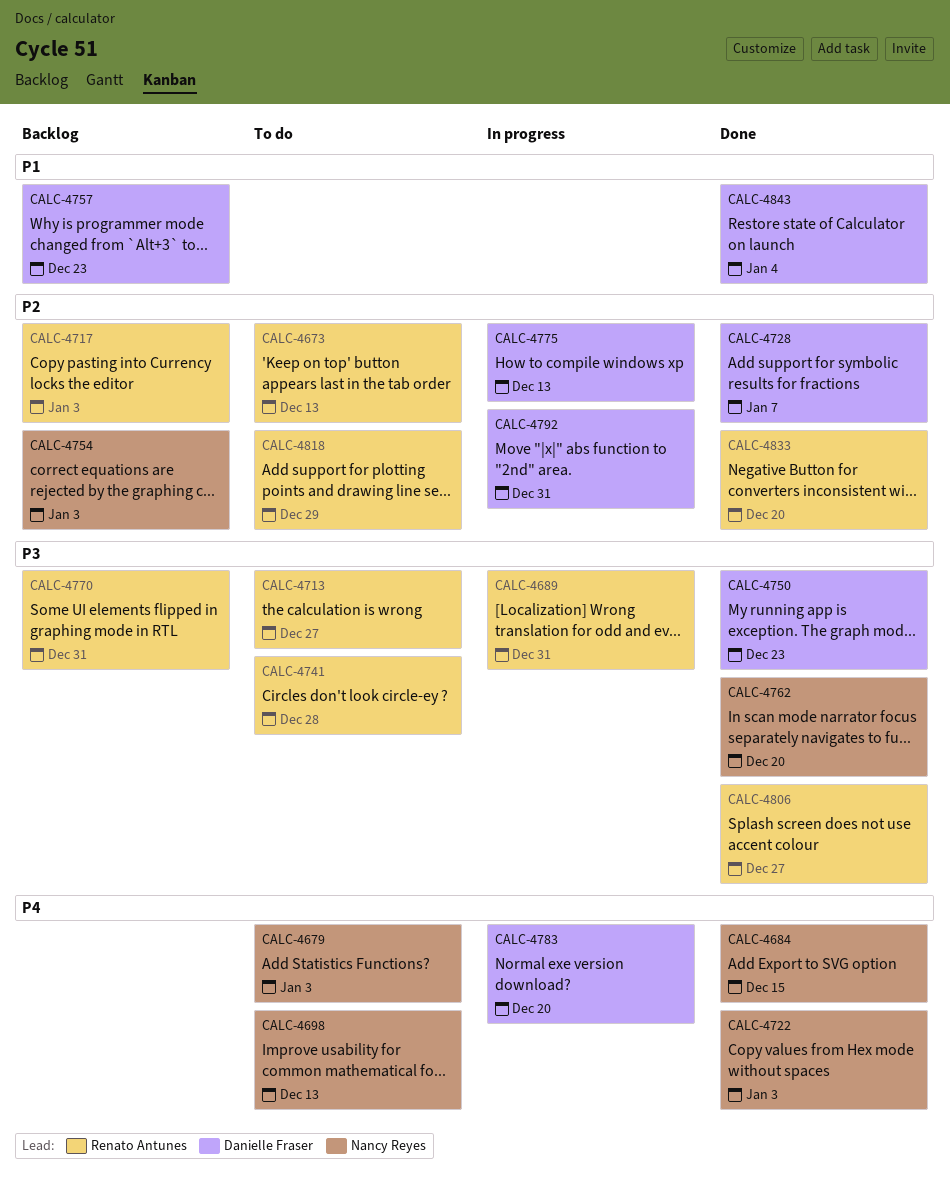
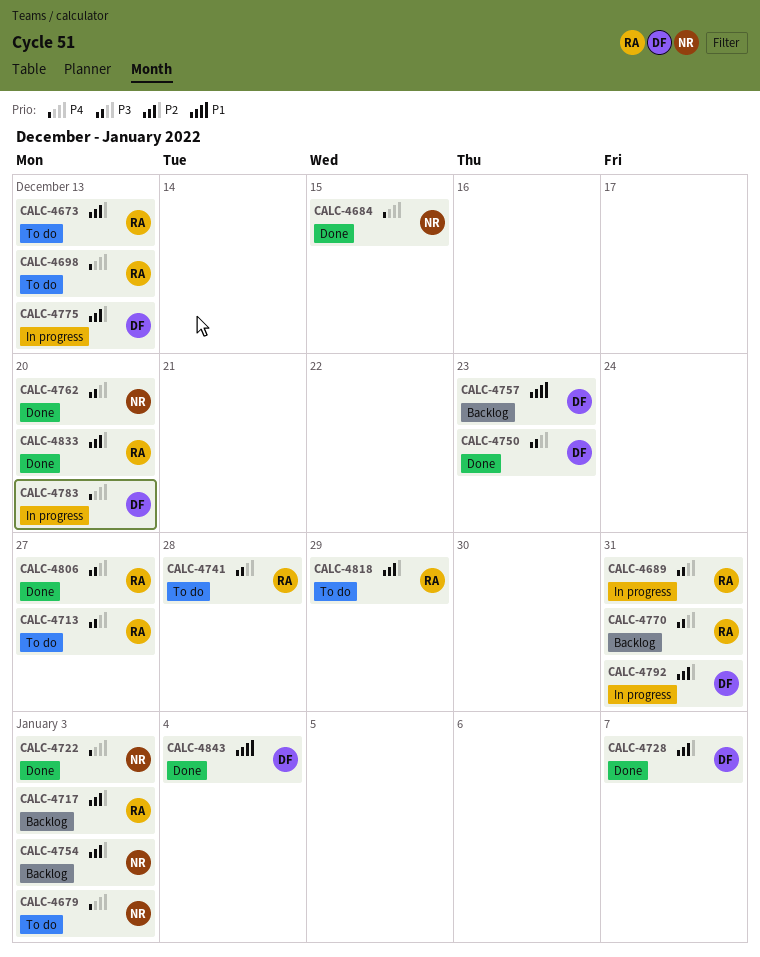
CALC-4698, owner: Nancy Reyes -> Renato Antunes

